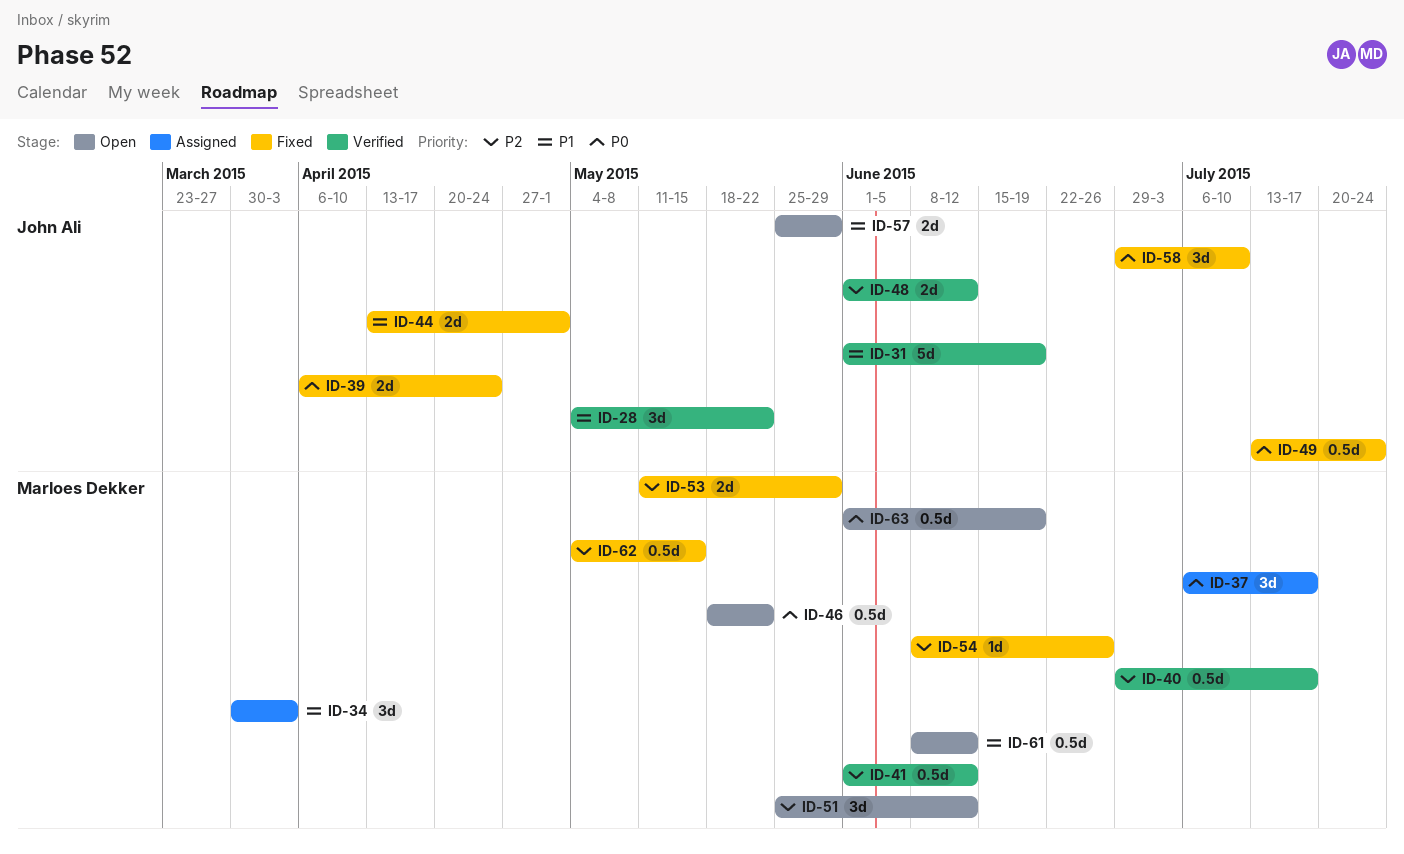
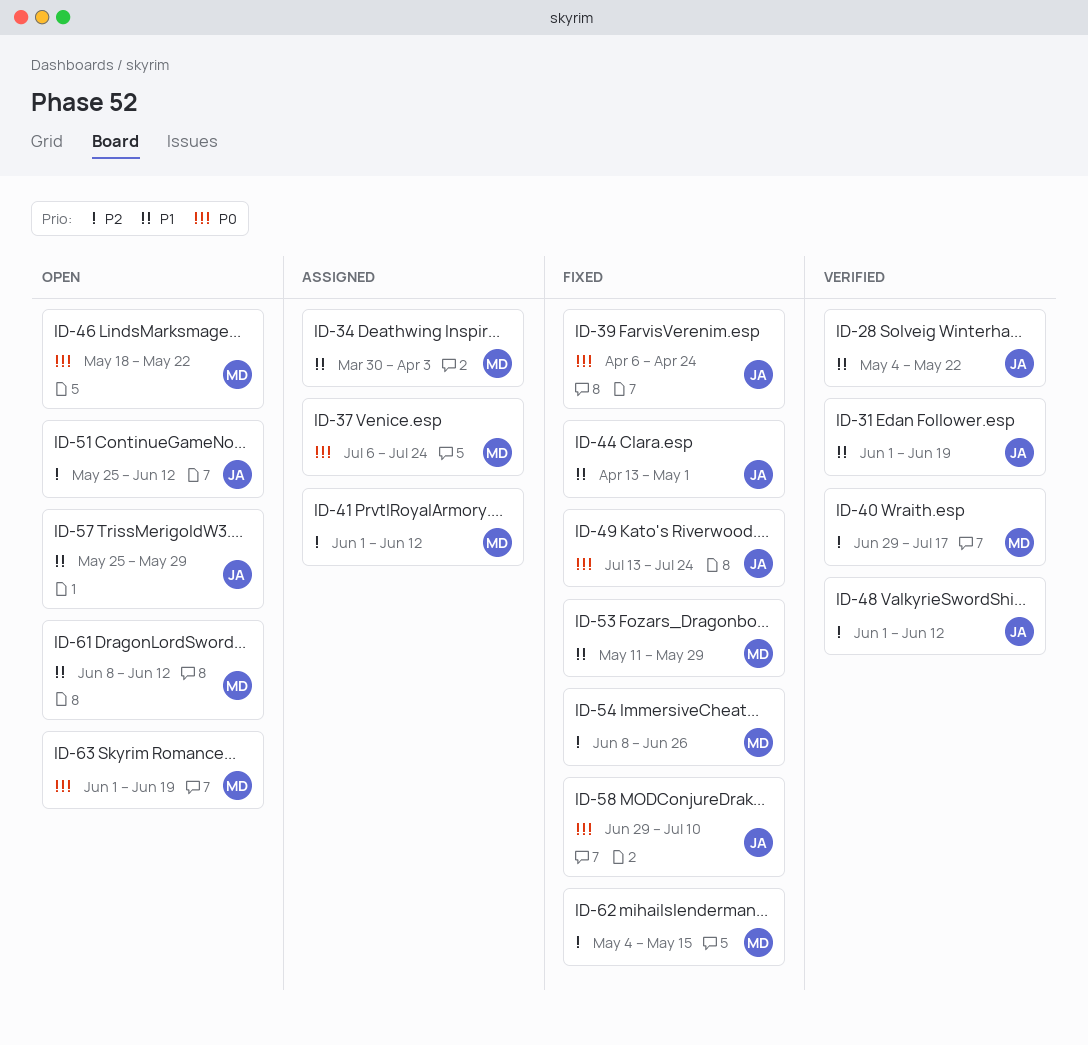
ID-37, due: Jul 17 -> Jul 24
ID-41, status: Verified -> Assigned
ID-51, owner: Marloes Dekker -> John Ali
ID-53, priority: P2 -> P1

